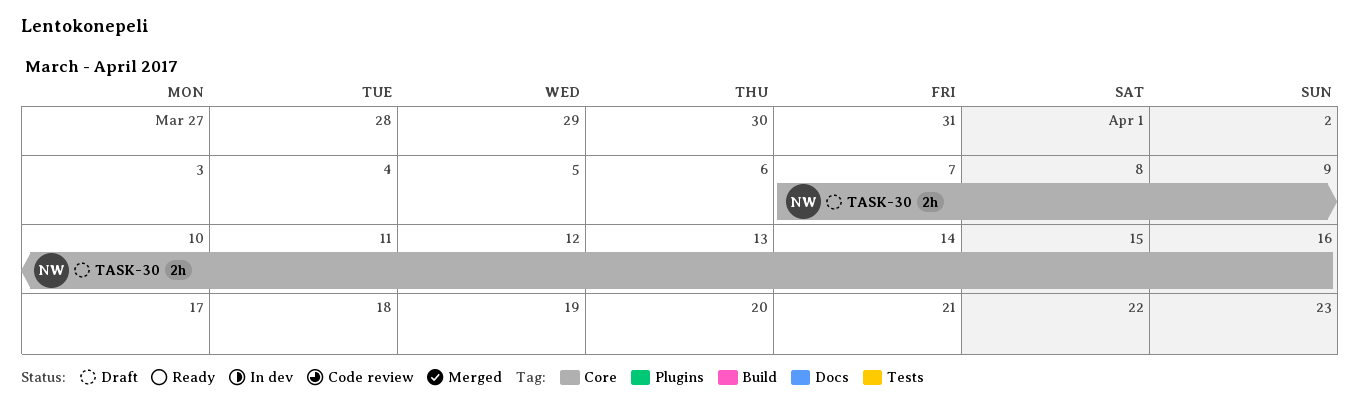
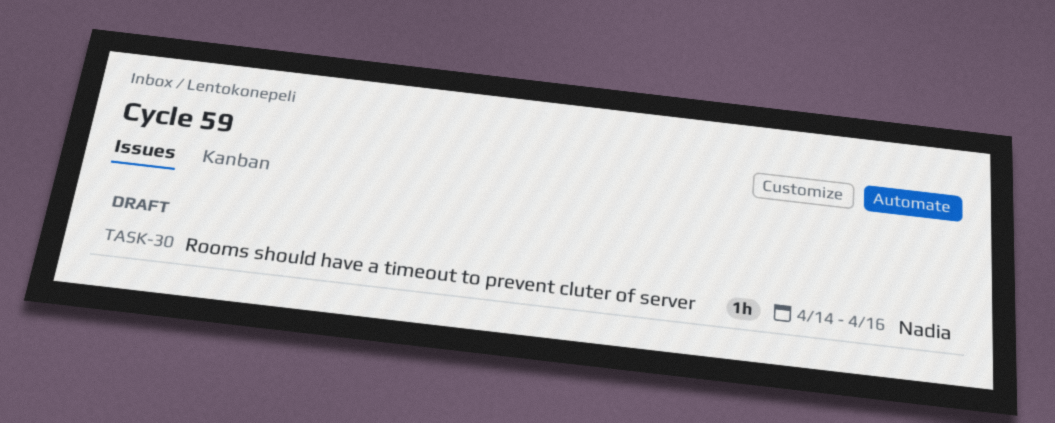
TASK-30, estimate: 2h -> 1h
TASK-30, start: Apr 7 -> Apr 14

